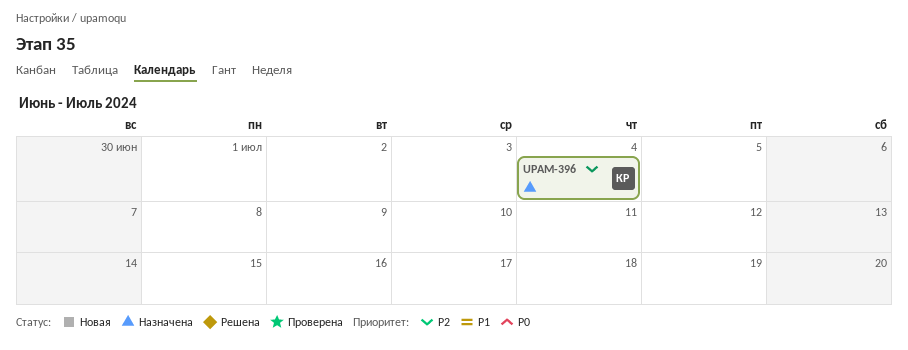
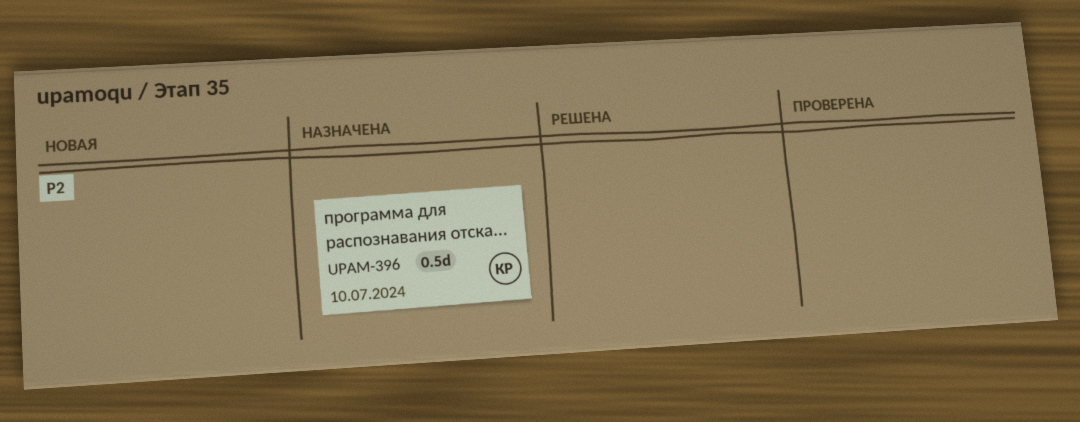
UPAM-396, due: Jul 4 -> Jul 10

